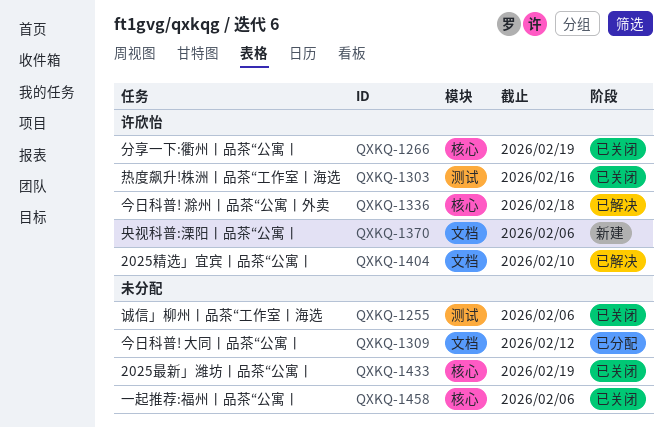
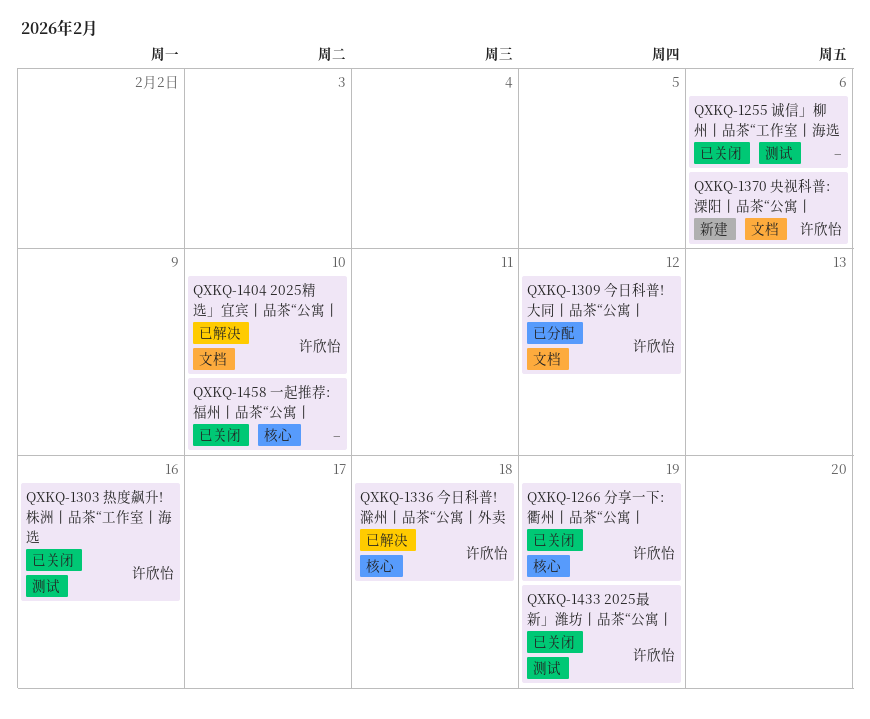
QXKQ-1309, owner: none -> 许欣怡
QXKQ-1433, owner: none -> 许欣怡
QXKQ-1433, label: 核心 -> 测试
QXKQ-1458, due: Feb 6 -> Feb 10

